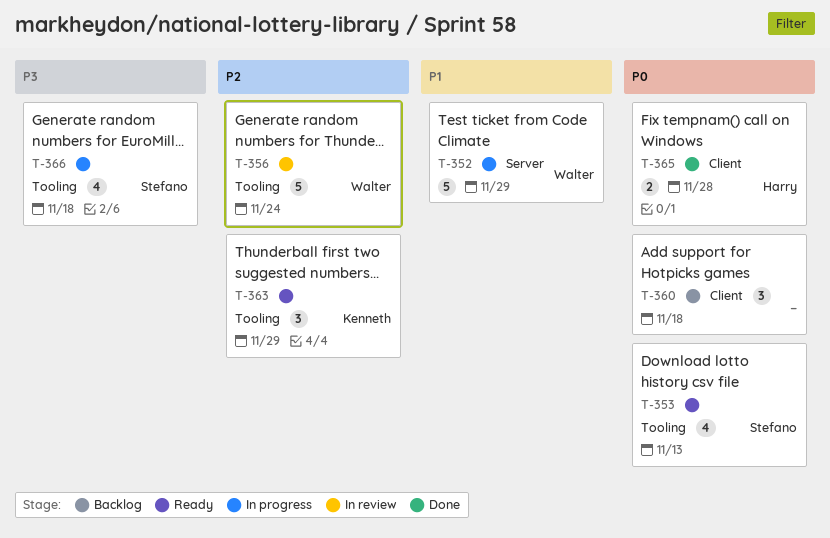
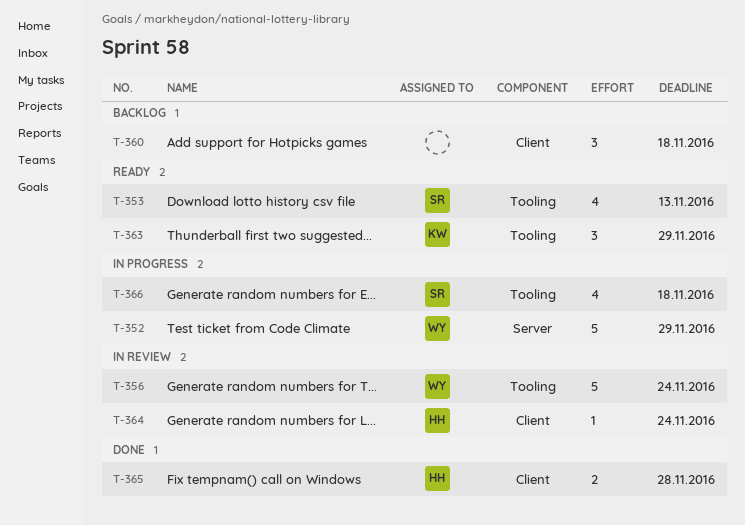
T-364: none -> present

